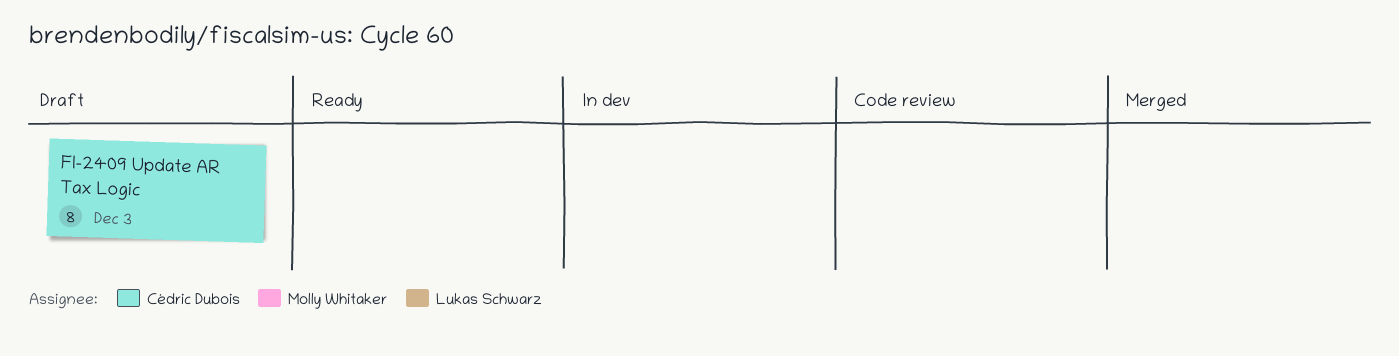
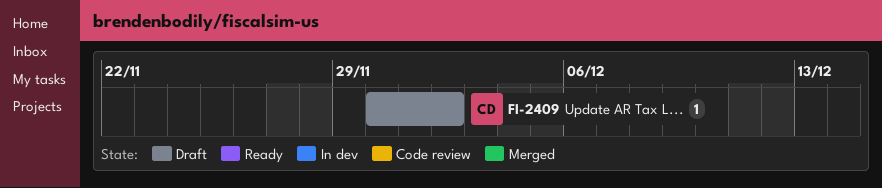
FI-2409, estimate: 8 -> 1
FI-2409, due: Dec 3 -> Dec 2

